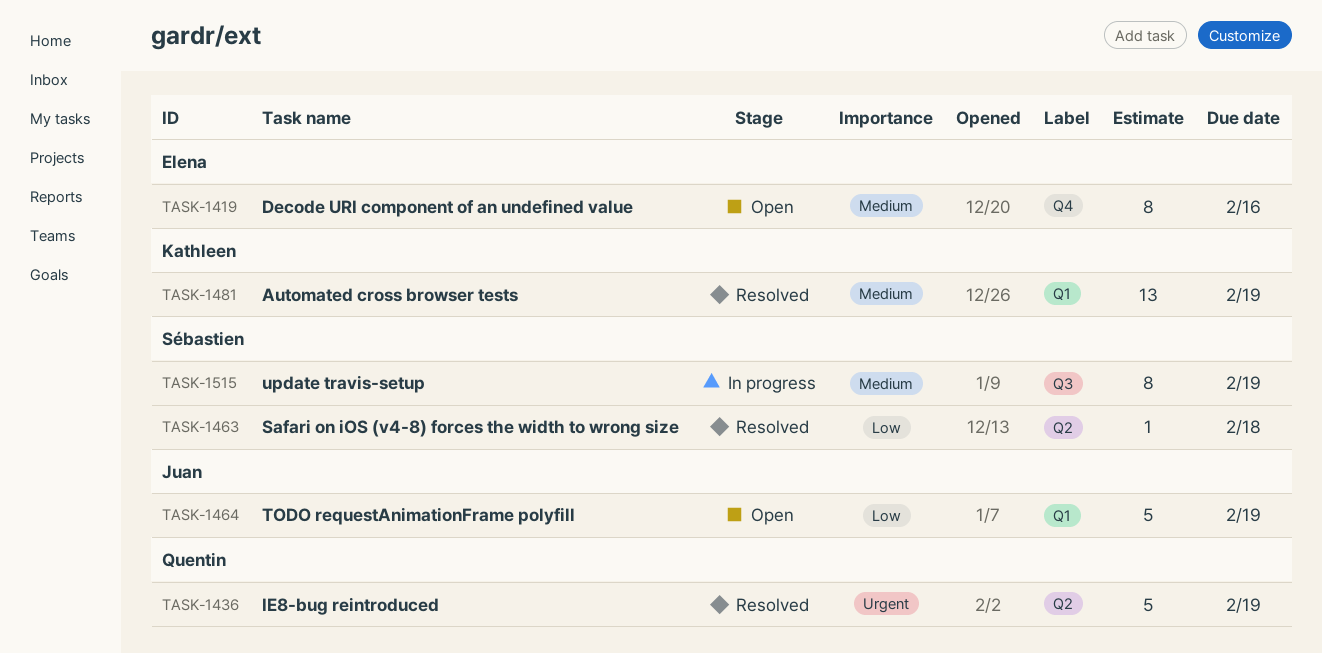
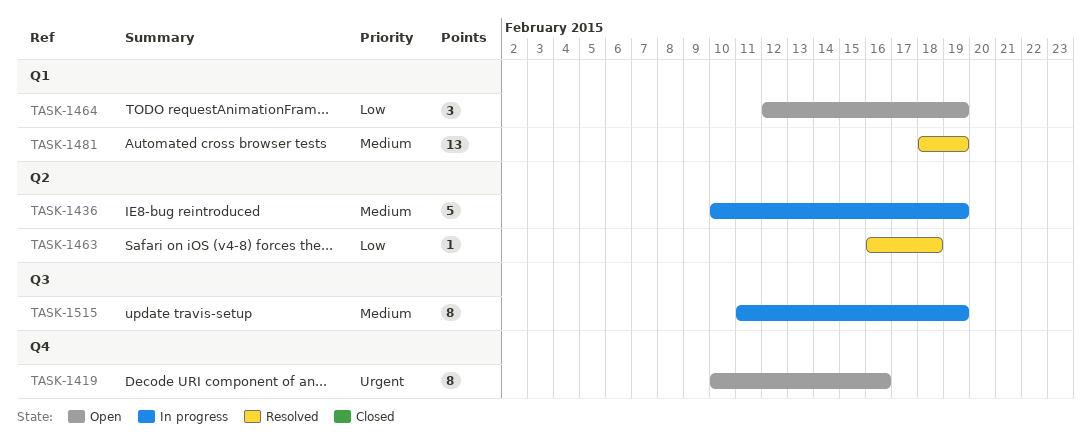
TASK-1419, priority: Medium -> Urgent
TASK-1436, status: Resolved -> In progress
TASK-1436, priority: Urgent -> Medium
TASK-1464, estimate: 5 -> 3

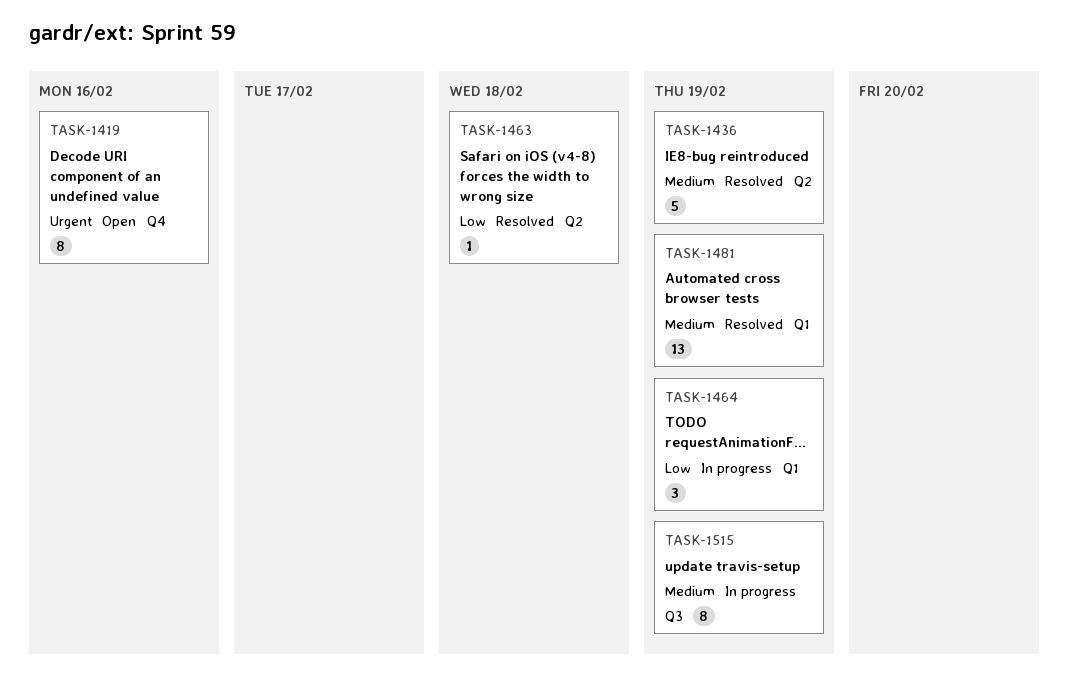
TASK-1436, status: In progress -> Resolved
TASK-1464, status: Open -> In progress

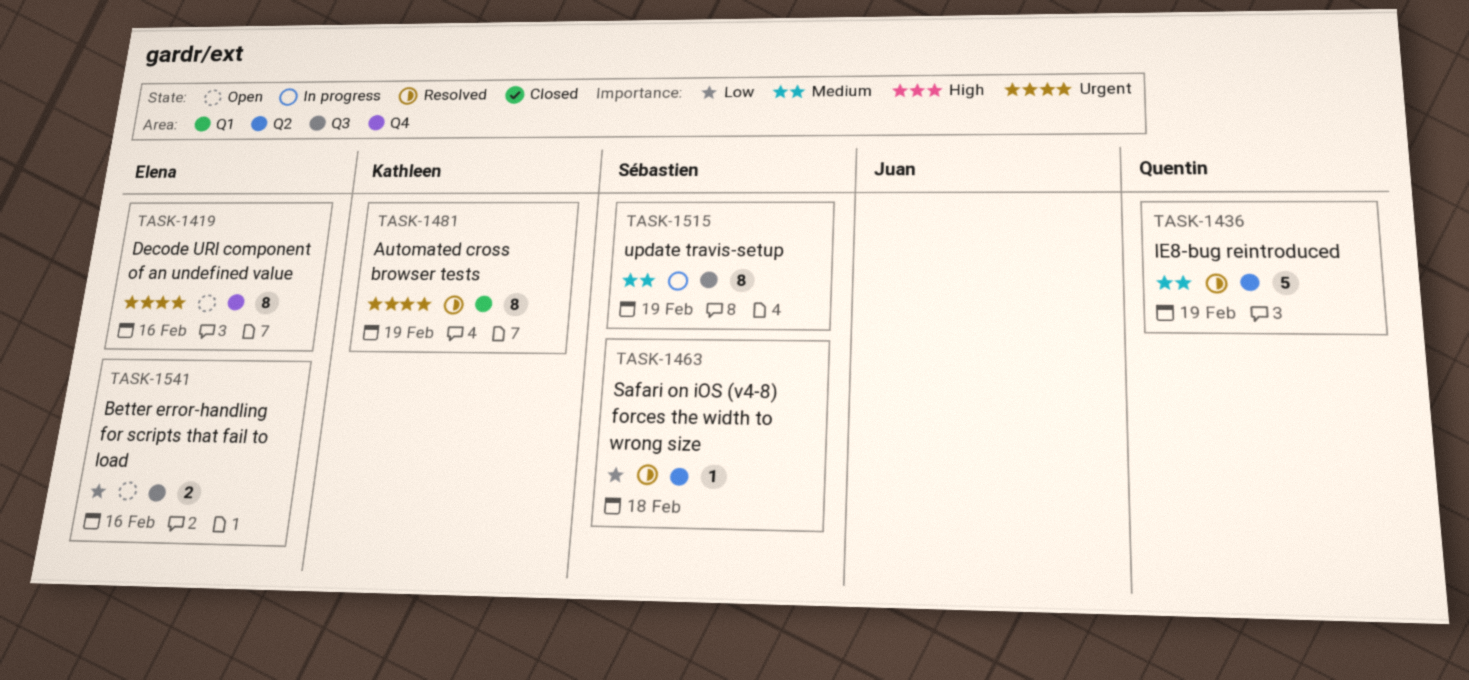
TASK-1464: present -> none
TASK-1481, priority: Medium -> Urgent
TASK-1481, estimate: 13 -> 8
TASK-1541: none -> present

